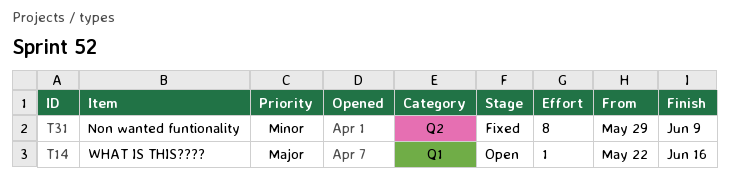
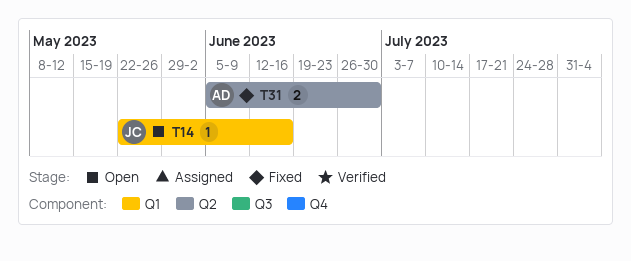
T31, estimate: 8 -> 2
T31, start: May 29 -> Jun 5
T31, due: Jun 9 -> Jun 30

